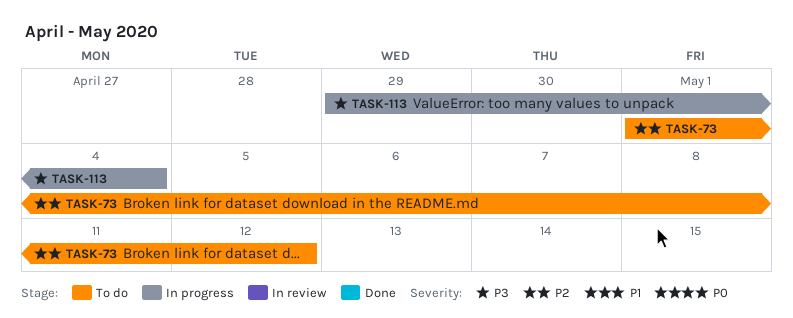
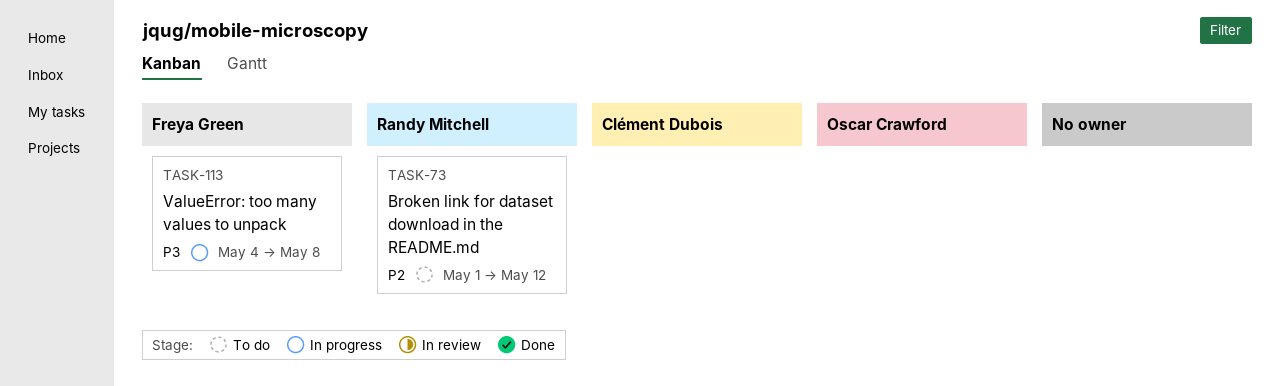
TASK-113, start: Apr 29 -> May 4
TASK-113, due: May 4 -> May 8

